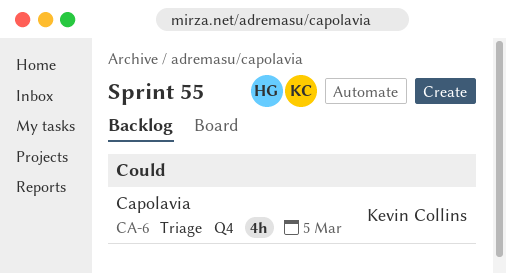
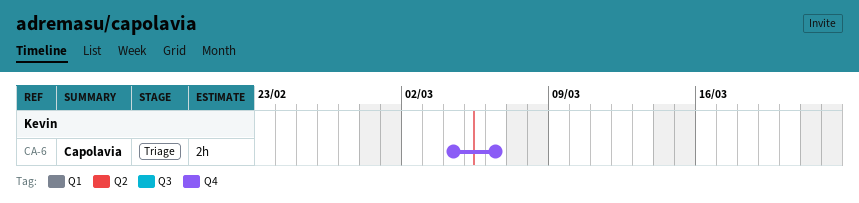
CA-6, estimate: 4h -> 2h
CA-6, due: Mar 5 -> Mar 6

